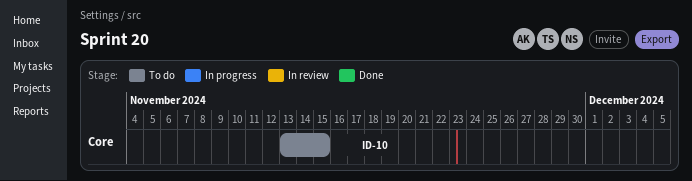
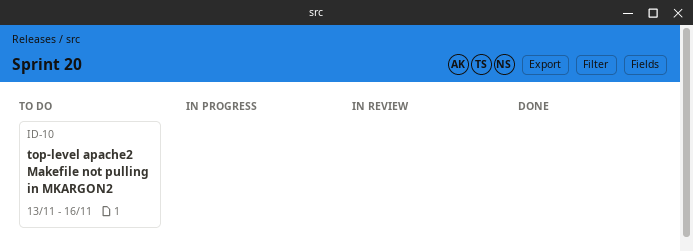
ID-10, due: Nov 15 -> Nov 16

